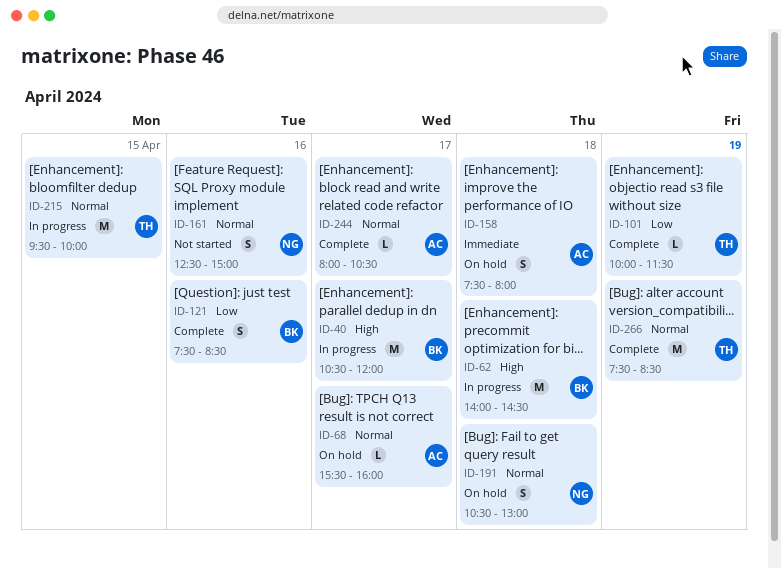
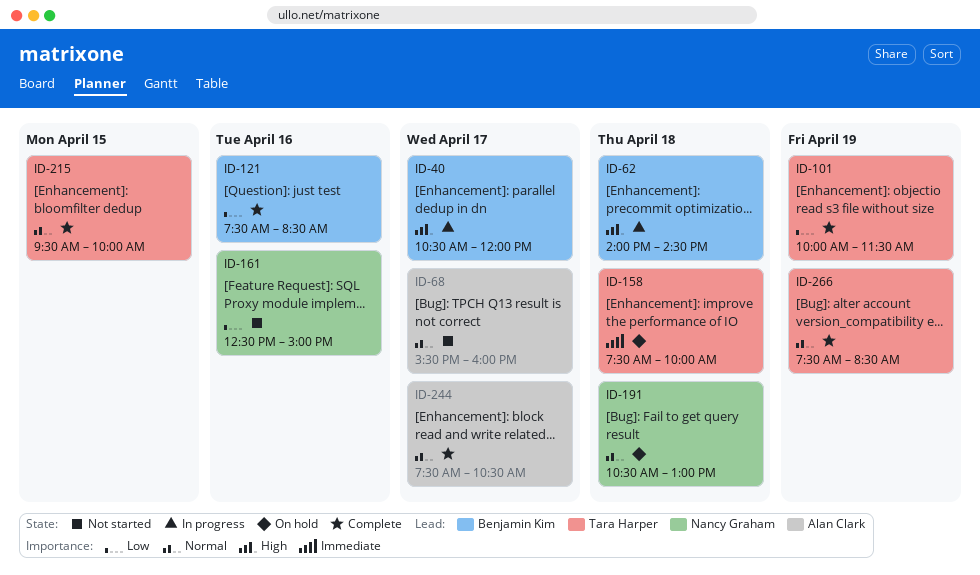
ID-68, status: On hold -> Not started
ID-158, owner: Alan Clark -> Tara Harper
ID-158, ends: 08:00 -> 10:00
ID-161, priority: Normal -> Low
ID-215, status: In progress -> Complete
ID-244, begins: 08:00 -> 07:30

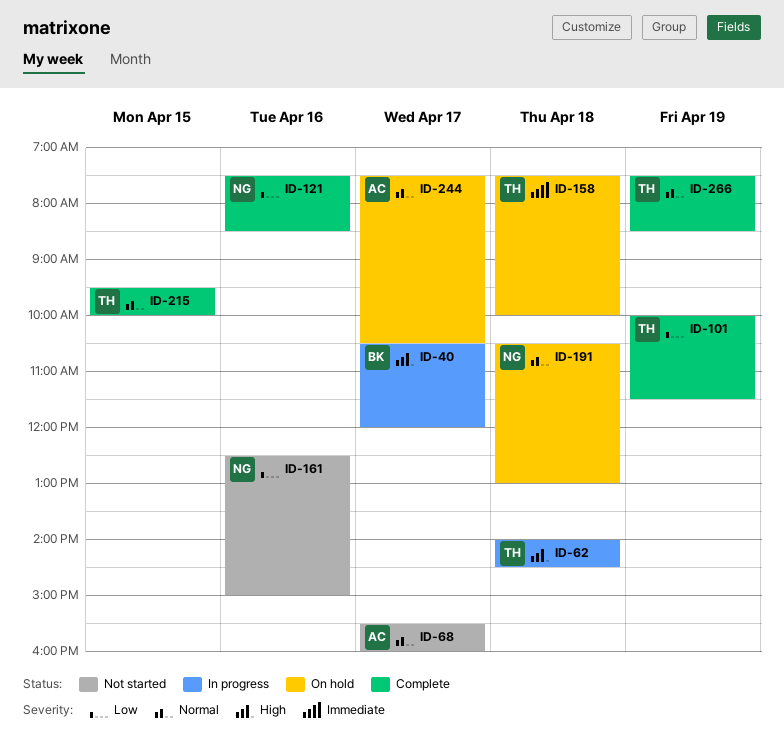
ID-62, owner: Benjamin Kim -> Tara Harper
ID-121, owner: Benjamin Kim -> Nancy Graham
ID-244, status: Complete -> On hold

